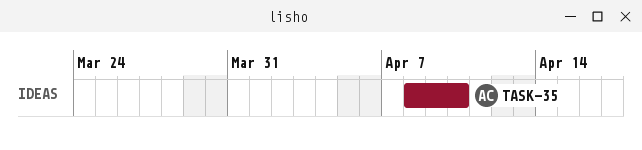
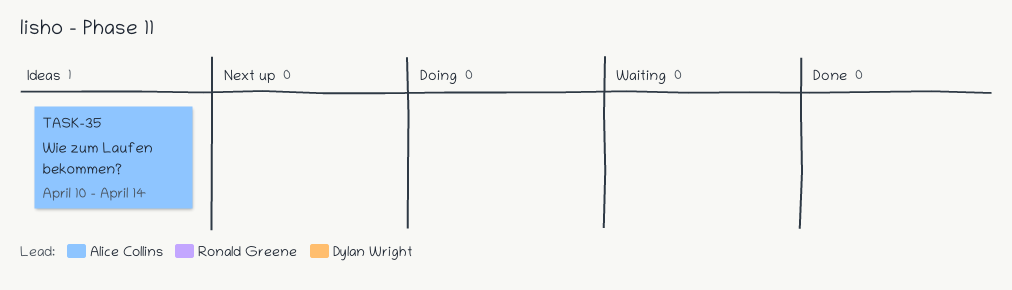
TASK-35, start: Apr 8 -> Apr 10
TASK-35, due: Apr 10 -> Apr 14

